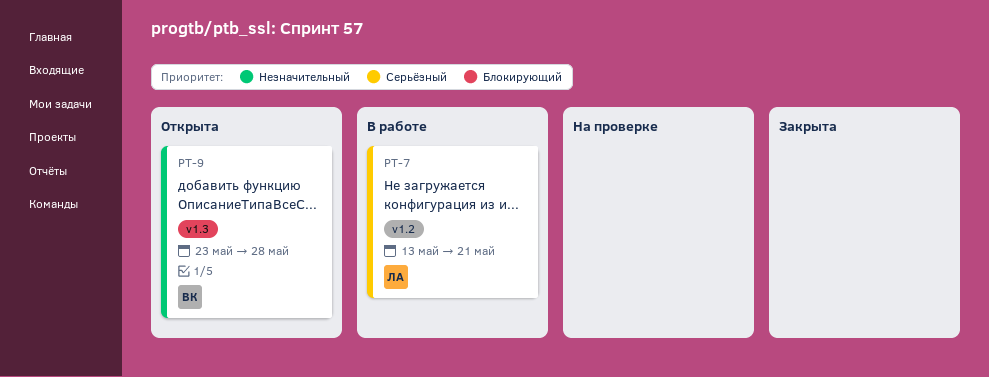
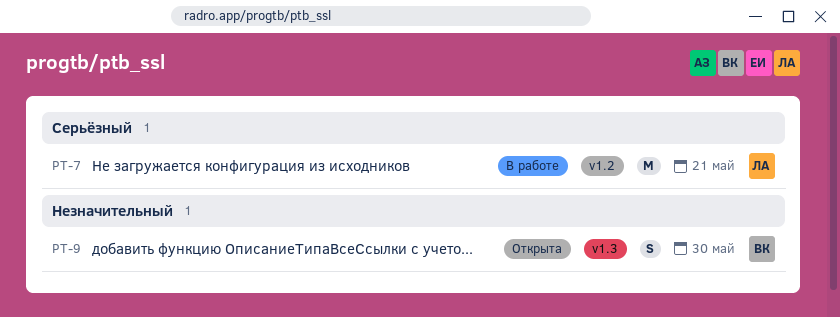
PT-9, due: May 28 -> May 30

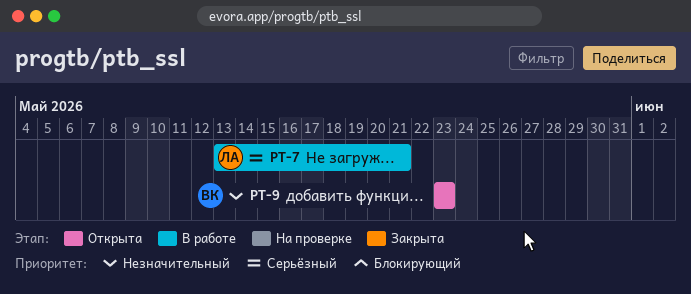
PT-9, due: May 30 -> May 23

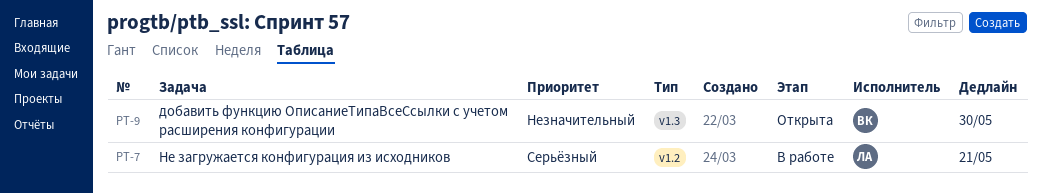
PT-9, due: May 23 -> May 30

